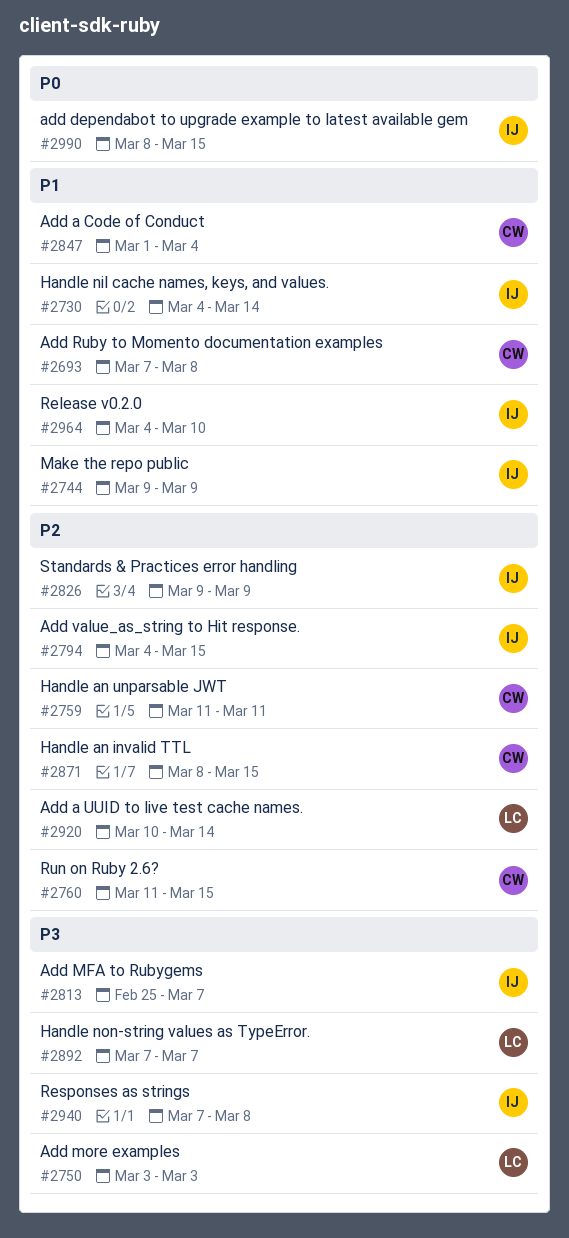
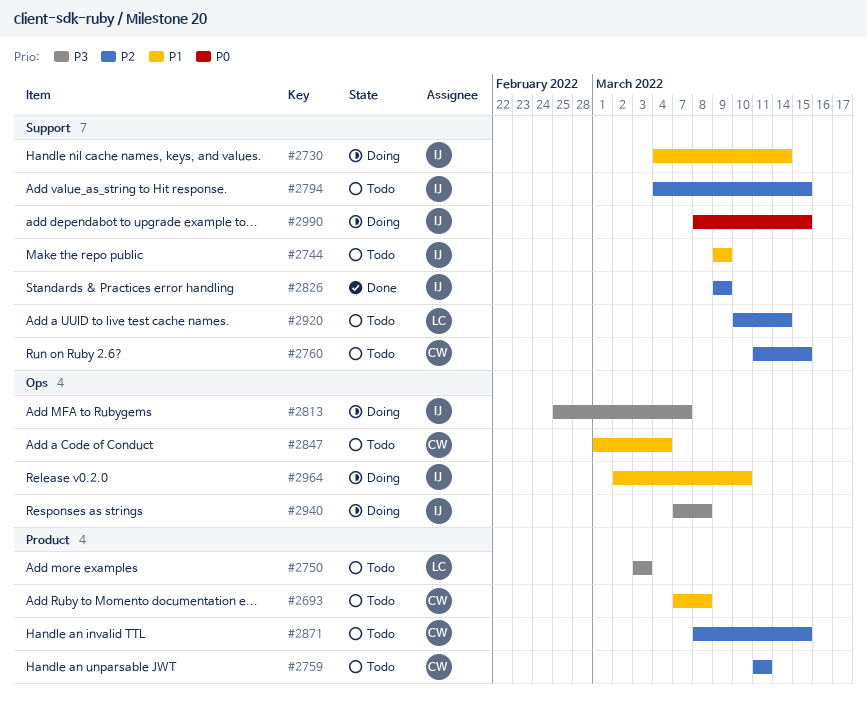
#2892: present -> none
#2964, start: Mar 4 -> Mar 2

